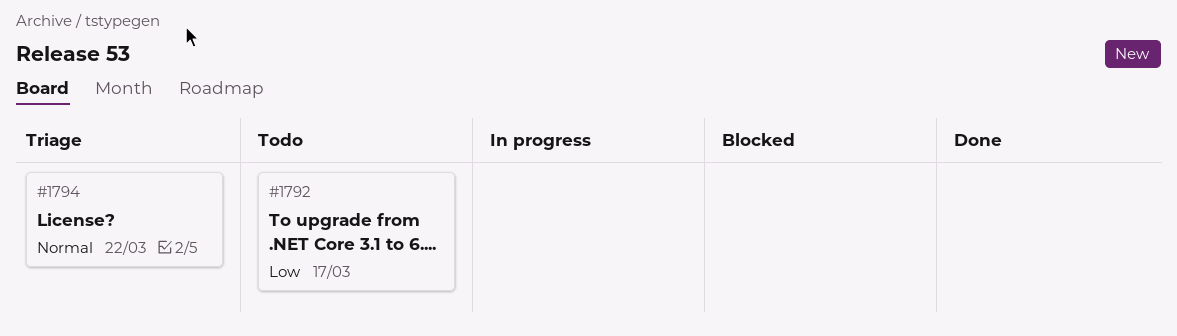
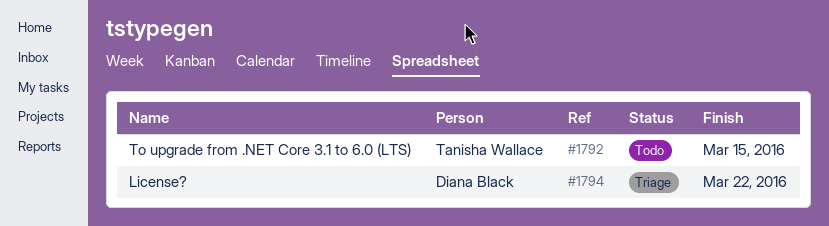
#1792, due: Mar 17 -> Mar 15

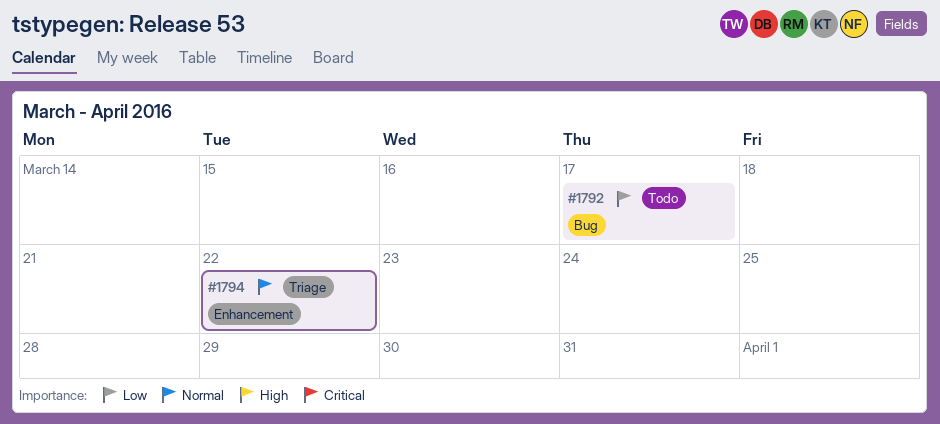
#1792, due: Mar 15 -> Mar 17

